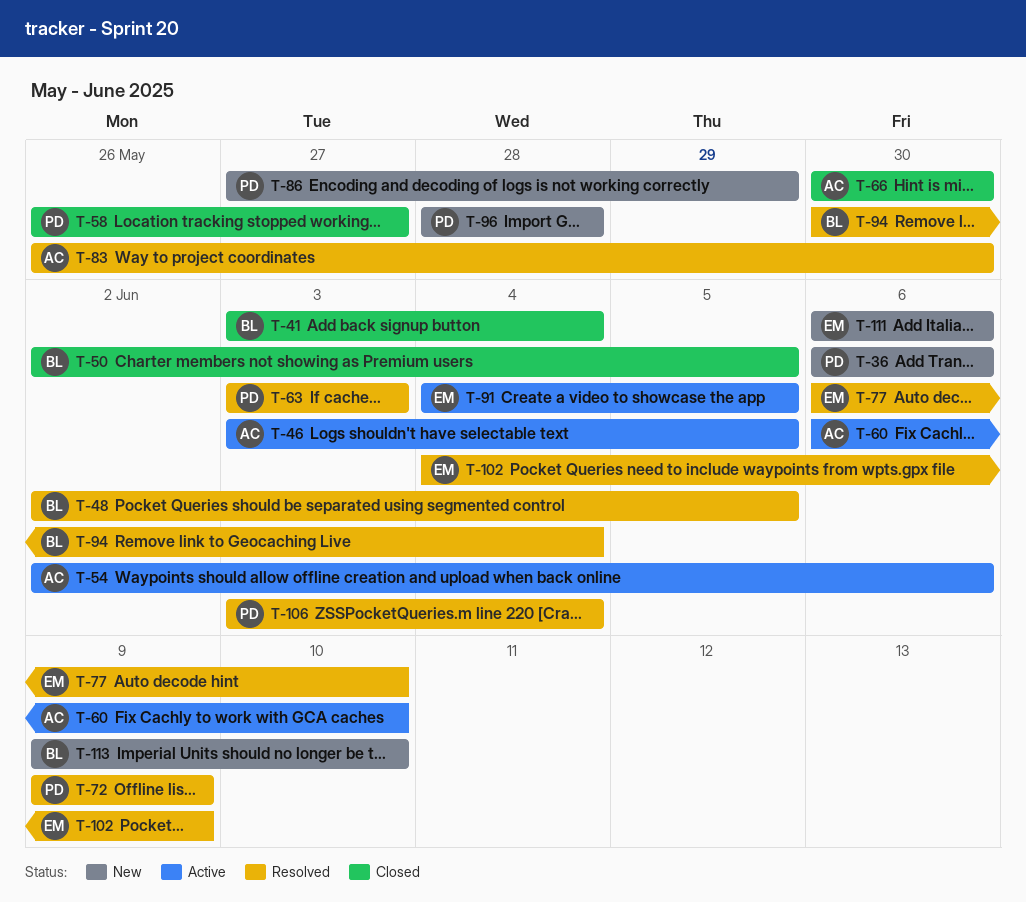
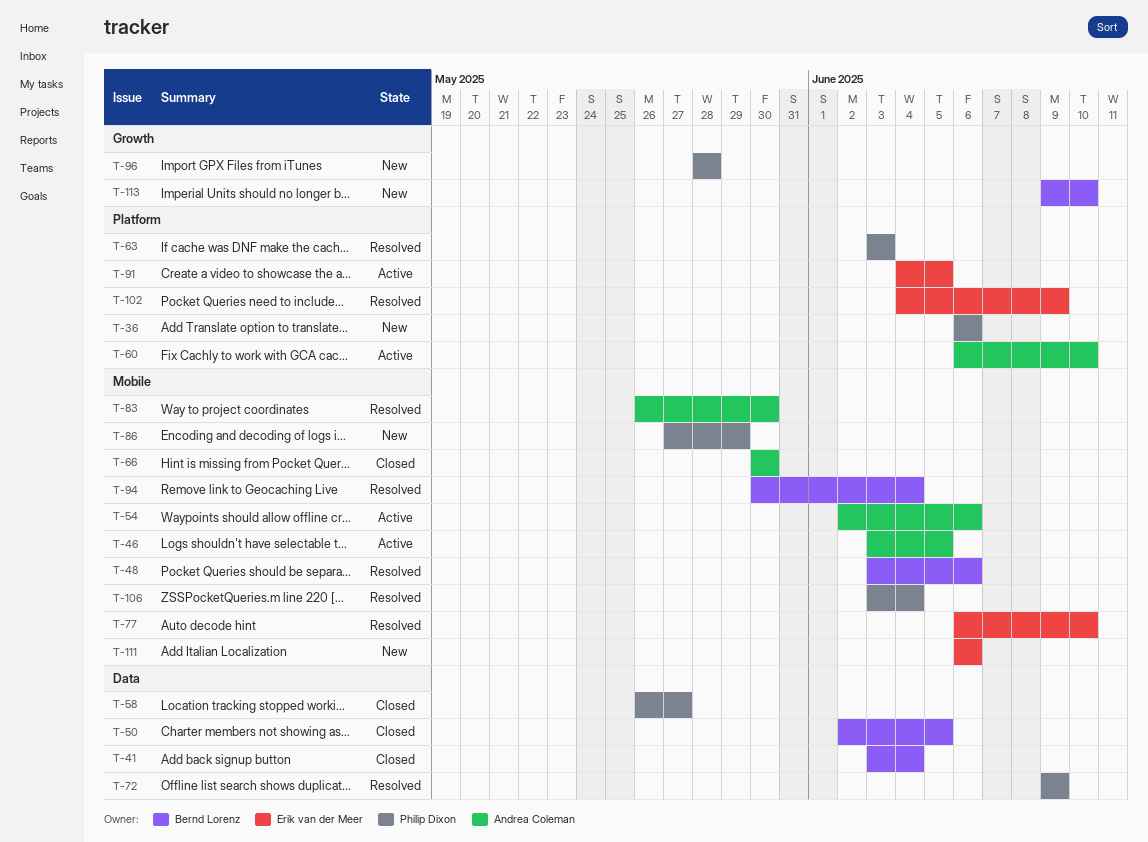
T-48, start: Jun 2 -> Jun 3
T-48, due: Jun 5 -> Jun 6

